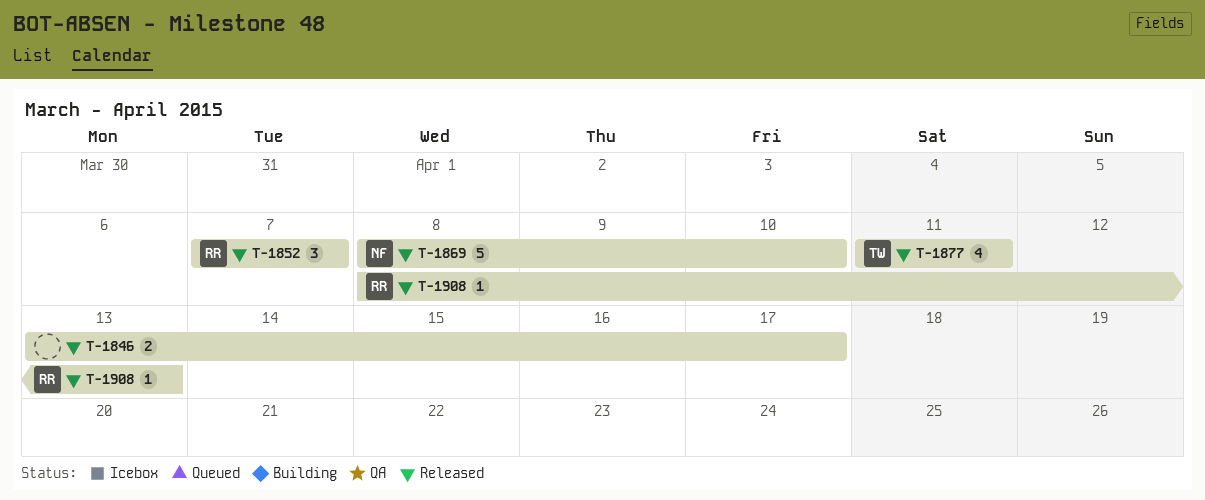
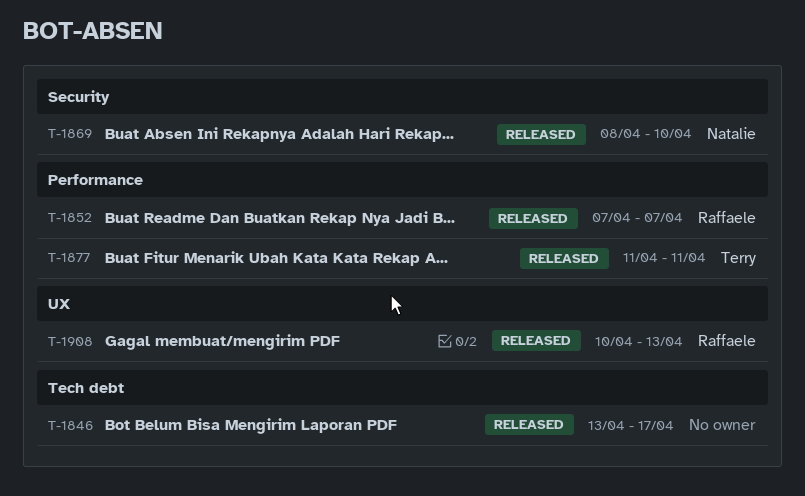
T-1908, start: Apr 8 -> Apr 10

